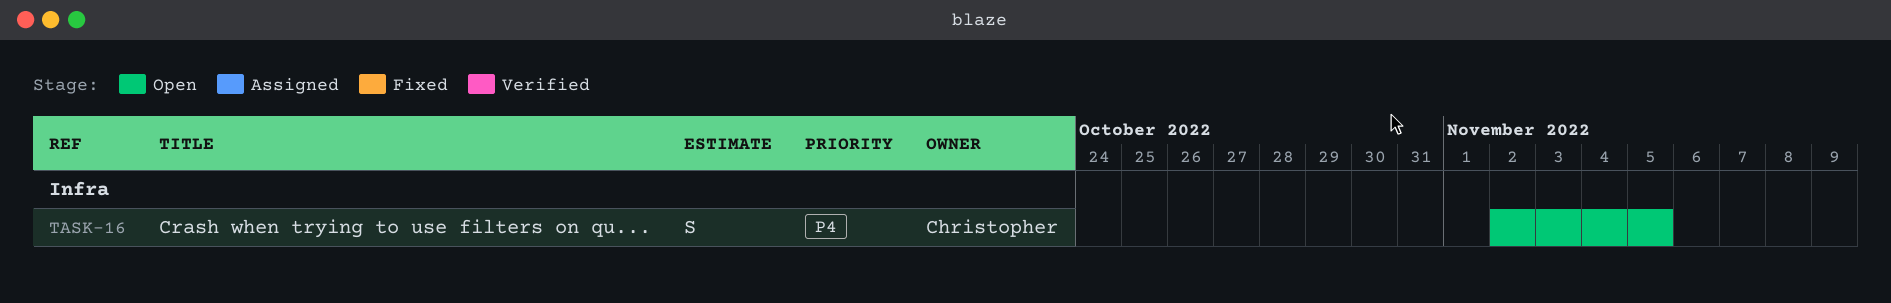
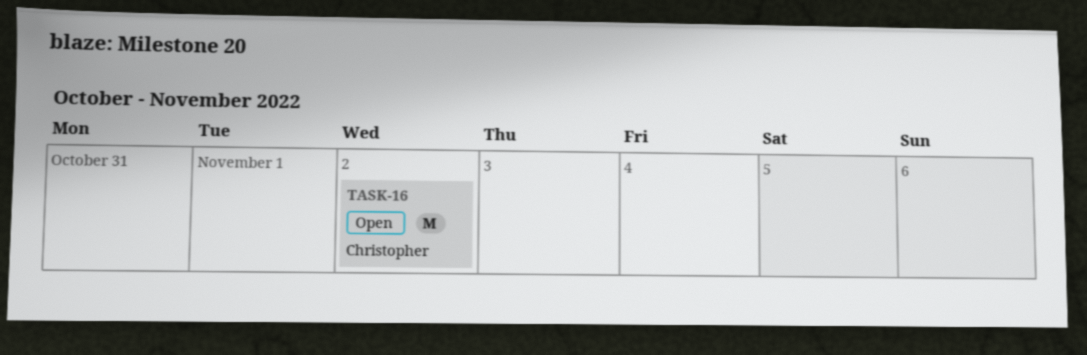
TASK-16, estimate: S -> M
TASK-16, due: Nov 5 -> Nov 2

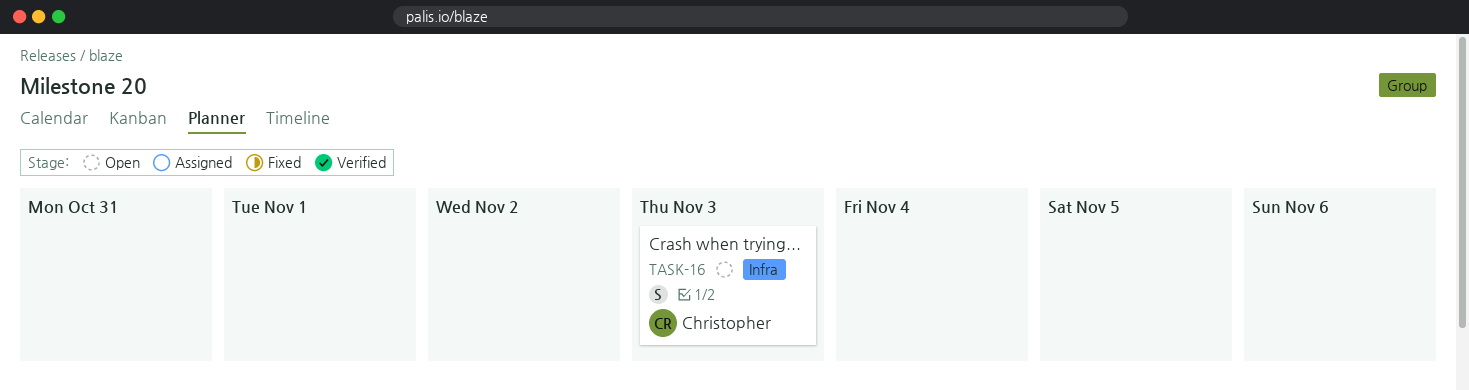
TASK-16, estimate: M -> S
TASK-16, due: Nov 2 -> Nov 3

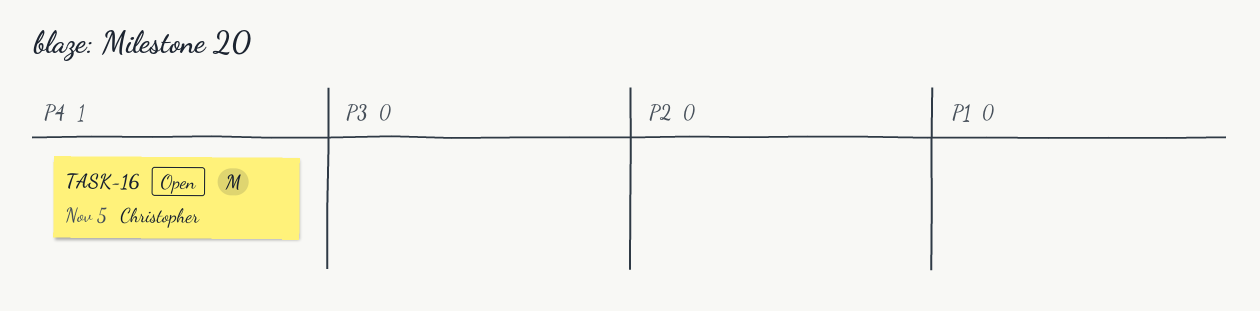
TASK-16, estimate: S -> M
TASK-16, due: Nov 3 -> Nov 5

